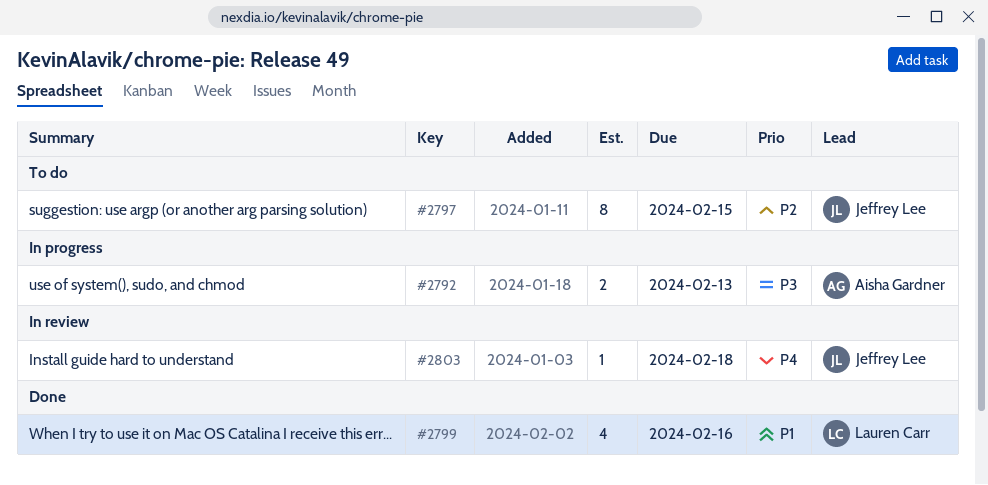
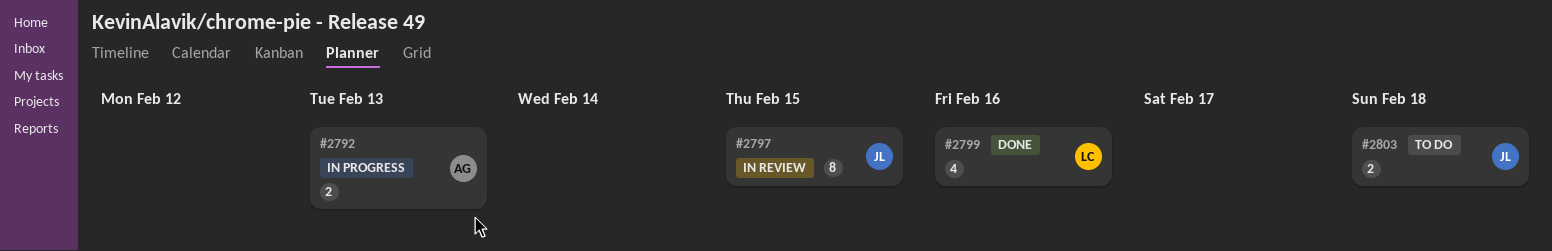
#2797, status: To do -> In review
#2803, status: In review -> To do
#2803, estimate: 1 -> 2

